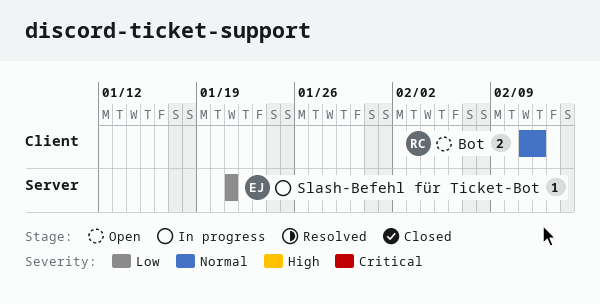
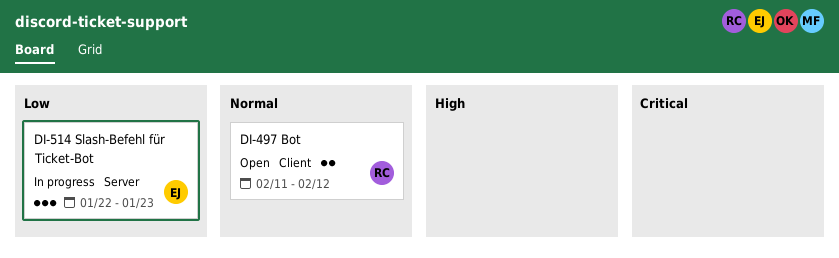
Slash-Befehl für Ticket-Bot, estimate: 1 -> 3
Slash-Befehl für Ticket-Bot, start: Jan 21 -> Jan 22
Slash-Befehl für Ticket-Bot, due: Jan 21 -> Jan 23

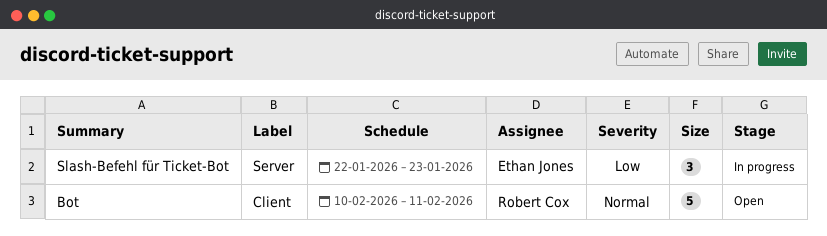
Bot, estimate: 2 -> 5
Bot, start: Feb 11 -> Feb 10
Bot, due: Feb 12 -> Feb 11

